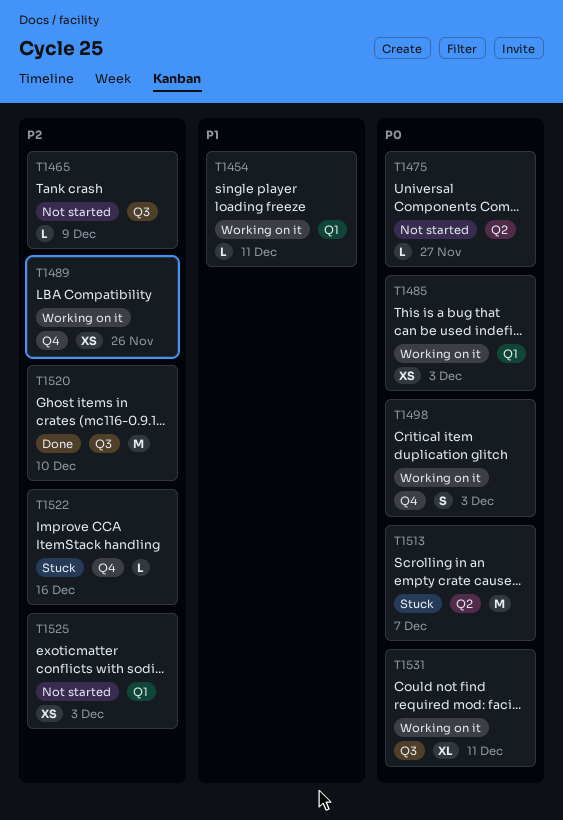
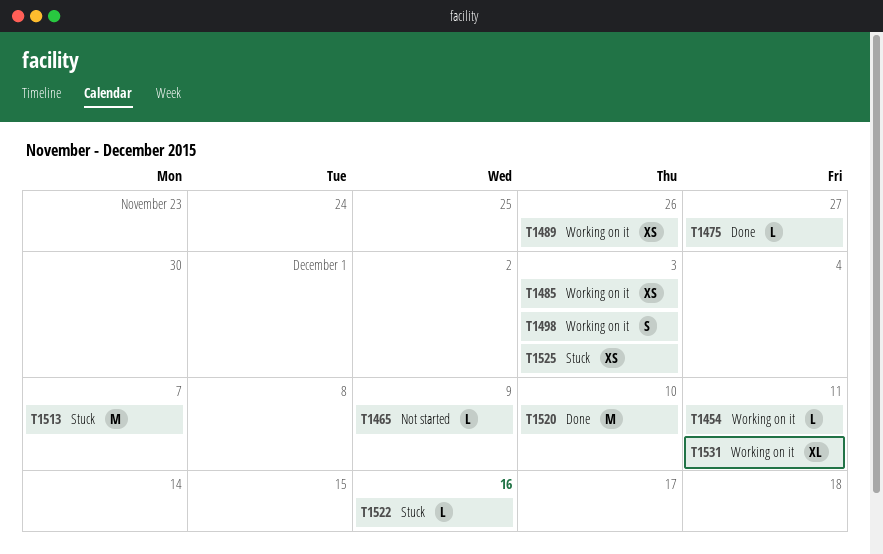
T1475, status: Not started -> Done
T1525, status: Not started -> Stuck

